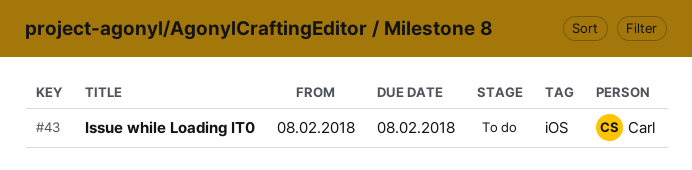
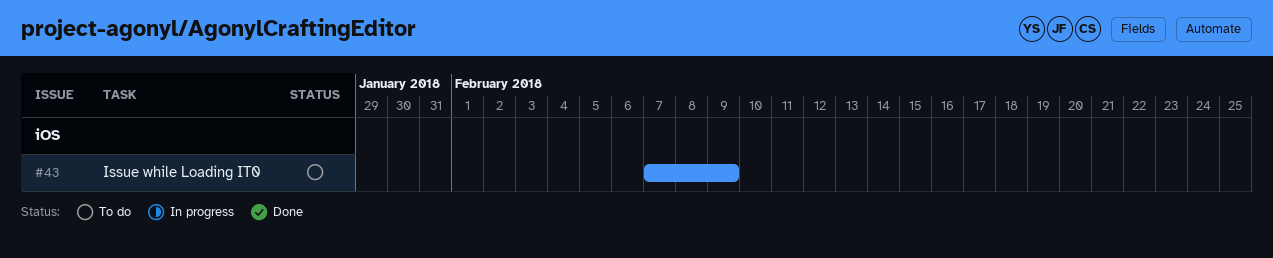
#43, start: Feb 8 -> Feb 7
#43, due: Feb 8 -> Feb 9

